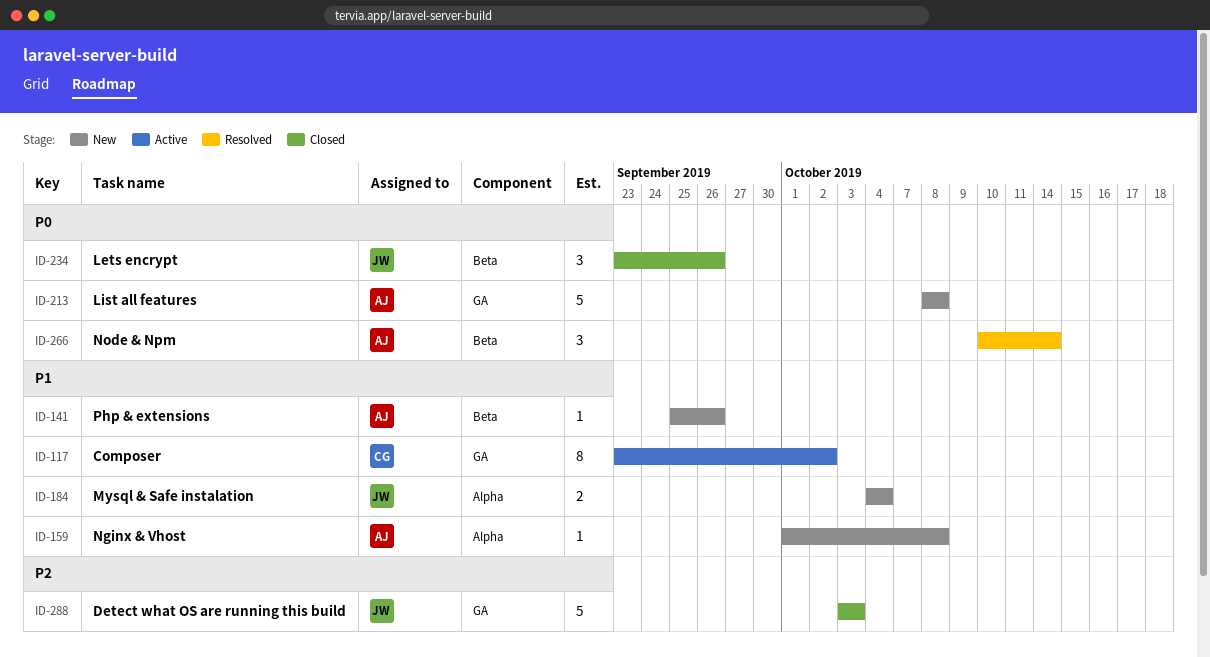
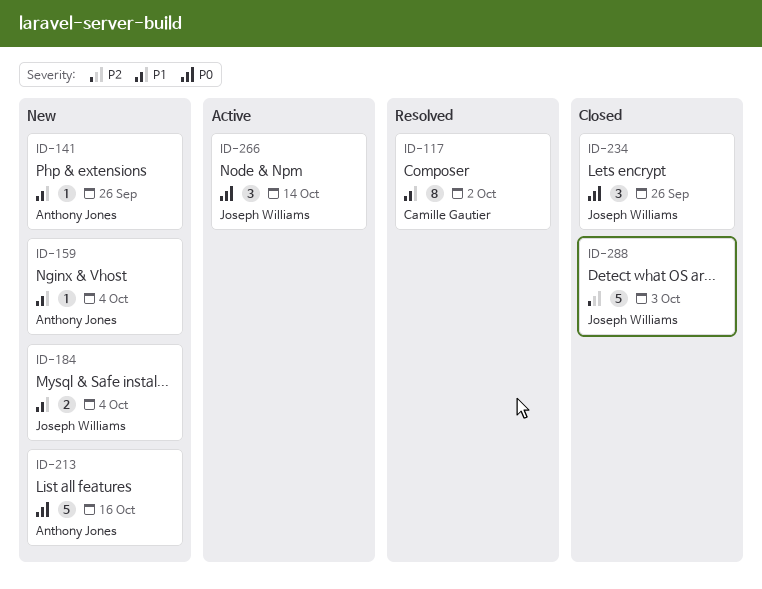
ID-117, status: Active -> Resolved
ID-159, due: Oct 8 -> Oct 4
ID-213, due: Oct 8 -> Oct 16
ID-266, status: Resolved -> Active
ID-266, owner: Anthony Jones -> Joseph Williams

